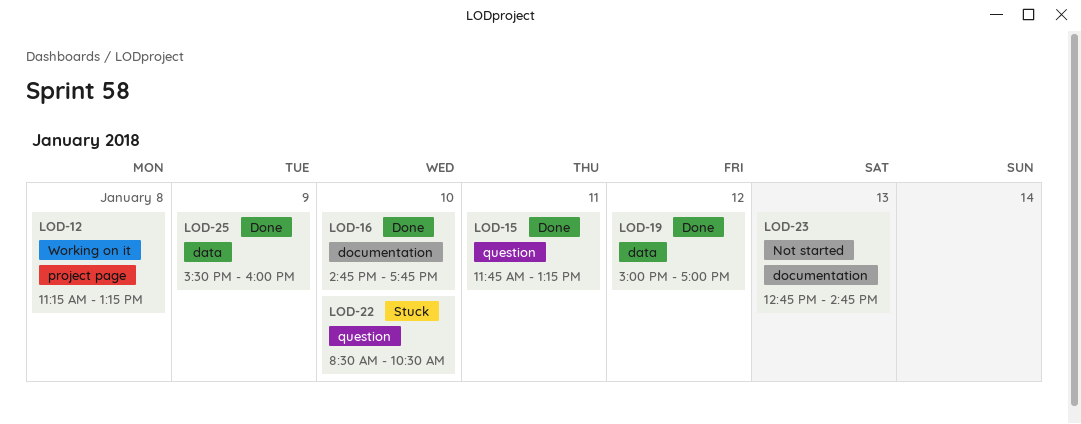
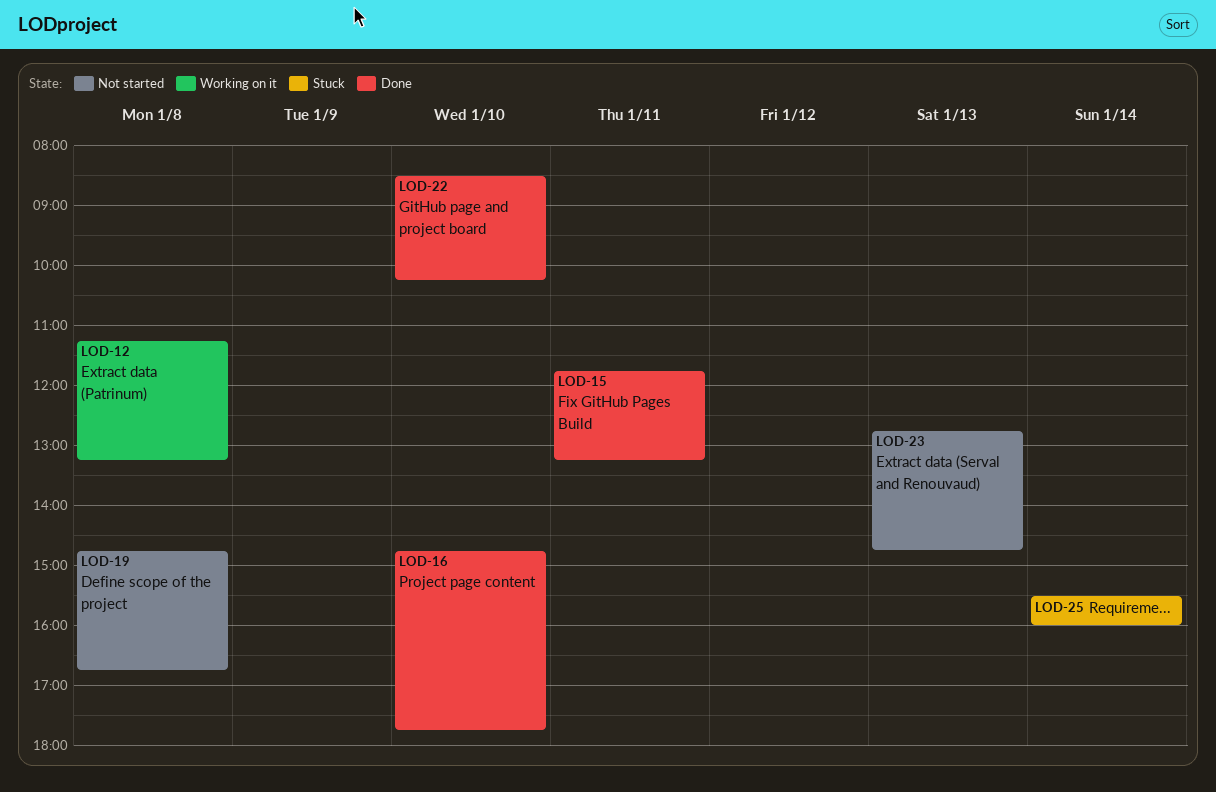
LOD-19, status: Done -> Not started
LOD-19, day: Jan 12 -> Jan 8
LOD-19, begins: 15:00 -> 14:45
LOD-19, ends: 17:00 -> 16:45
LOD-22, status: Stuck -> Done
LOD-22, ends: 10:30 -> 10:15
LOD-25, status: Done -> Stuck
LOD-25, day: Jan 9 -> Jan 14

